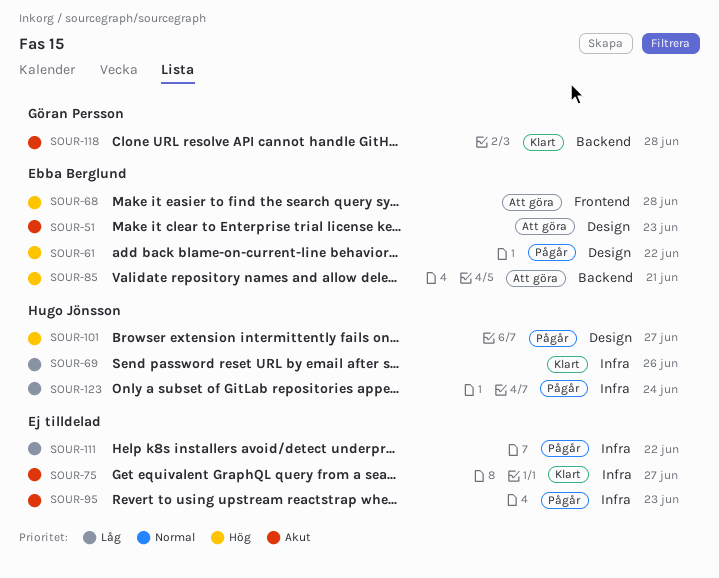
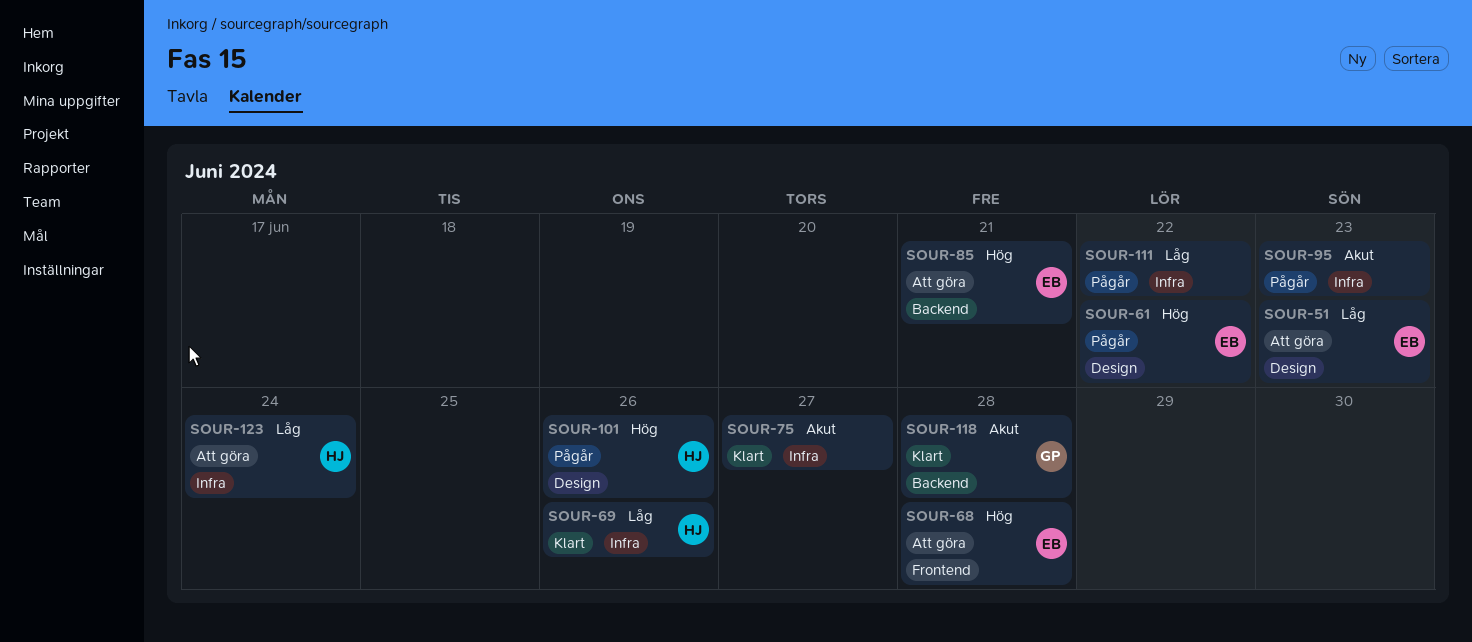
SOUR-51, priority: Akut -> Låg
SOUR-101, due: Jun 27 -> Jun 26
SOUR-123, status: Pågår -> Att göra

